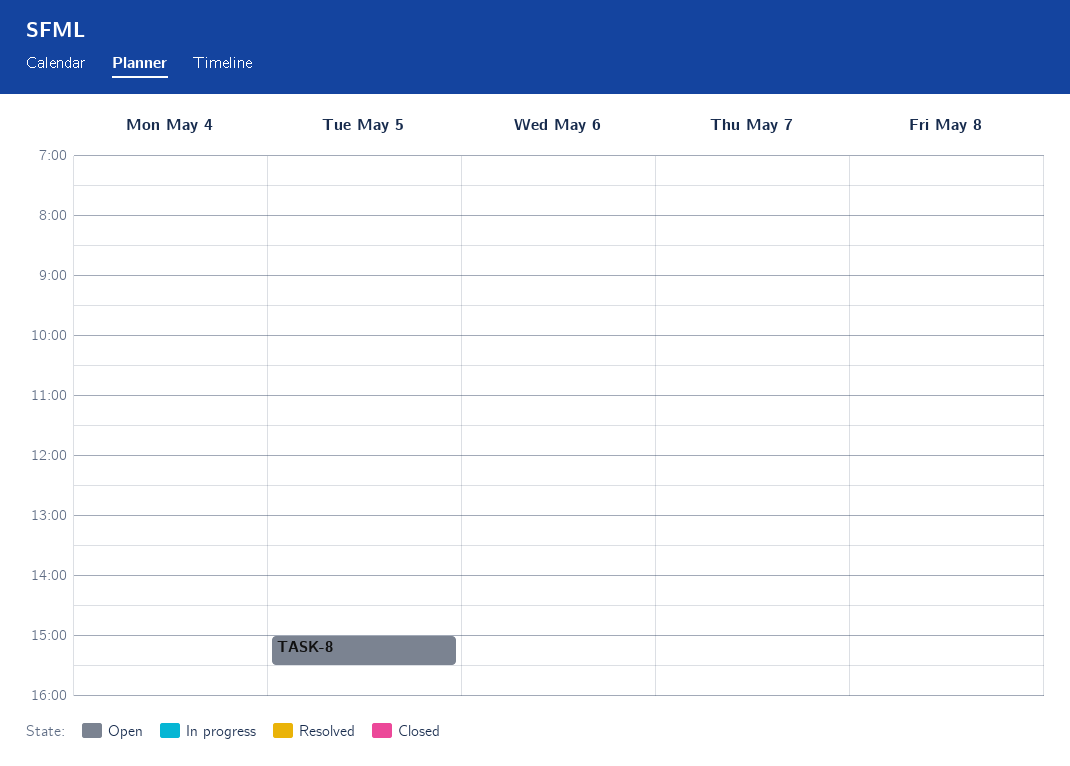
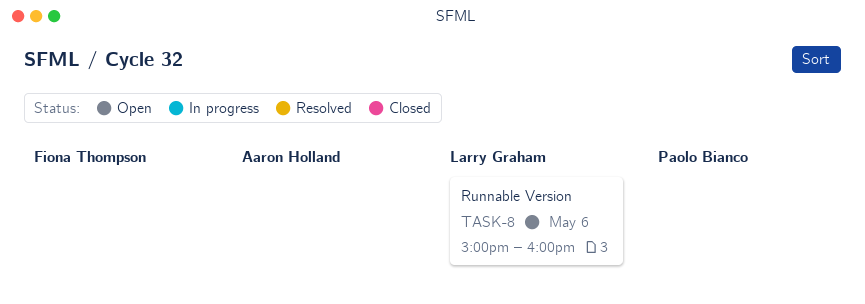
TASK-8, day: May 5 -> May 6
TASK-8, ends: 15:30 -> 16:00

